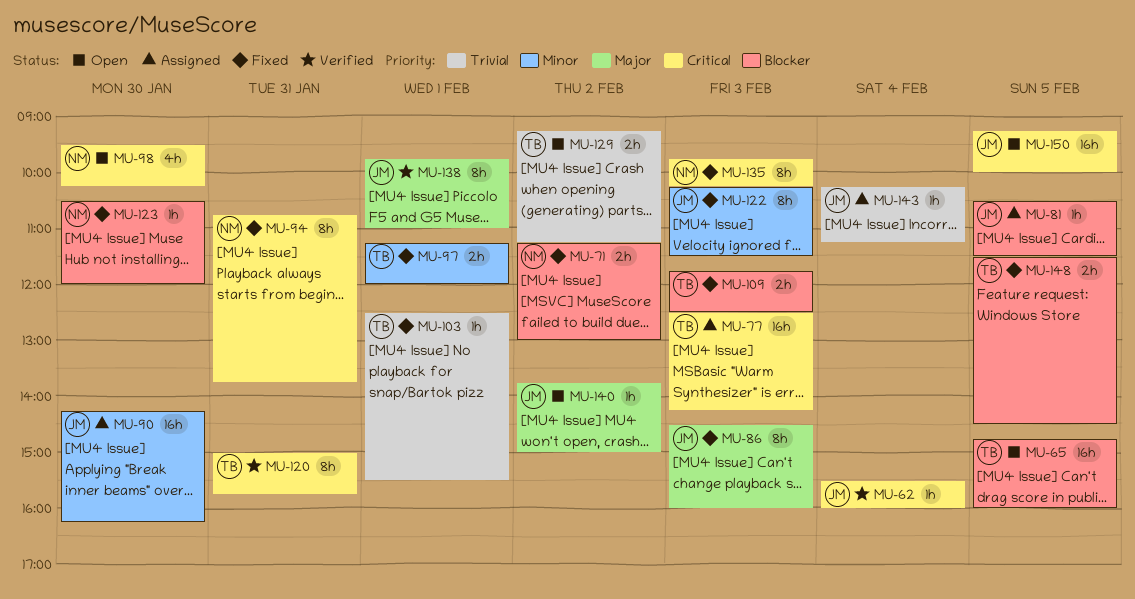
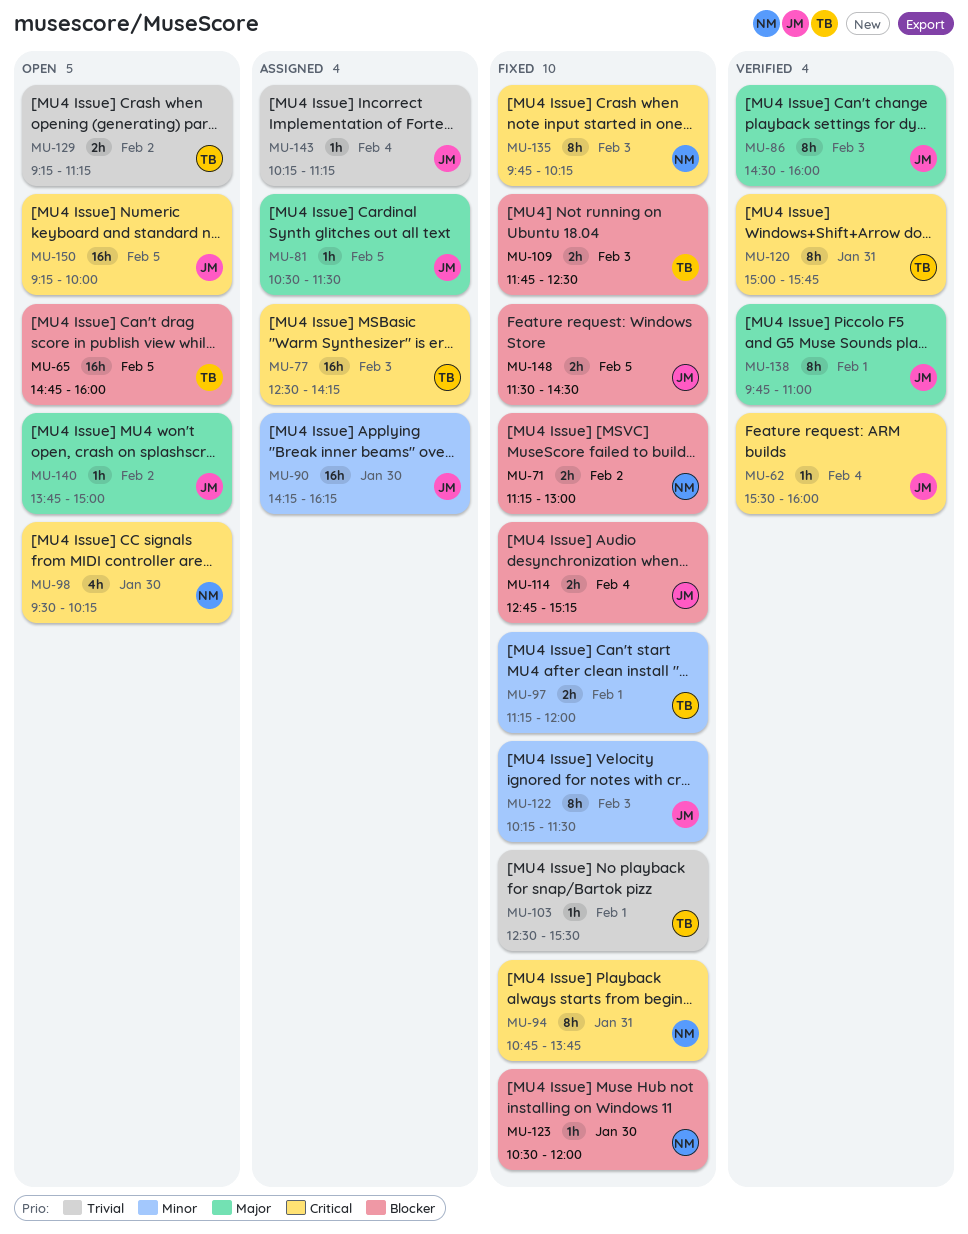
MU-81, priority: Blocker -> Major
MU-86, status: Fixed -> Verified
MU-114: none -> present
MU-148, owner: TB -> JM

